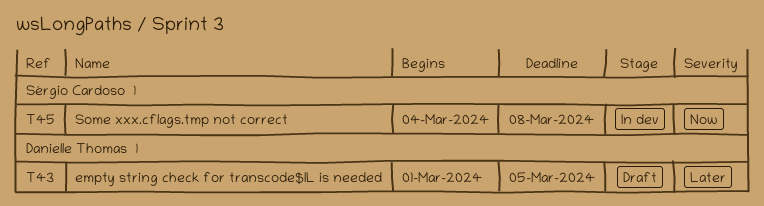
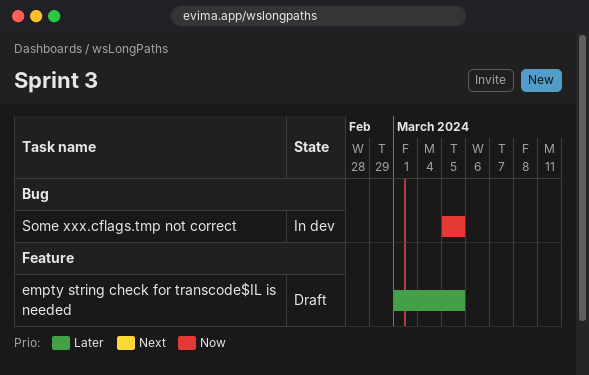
Some xxx.cflags.tmp not correct, start: Mar 4 -> Mar 5
Some xxx.cflags.tmp not correct, due: Mar 8 -> Mar 5

